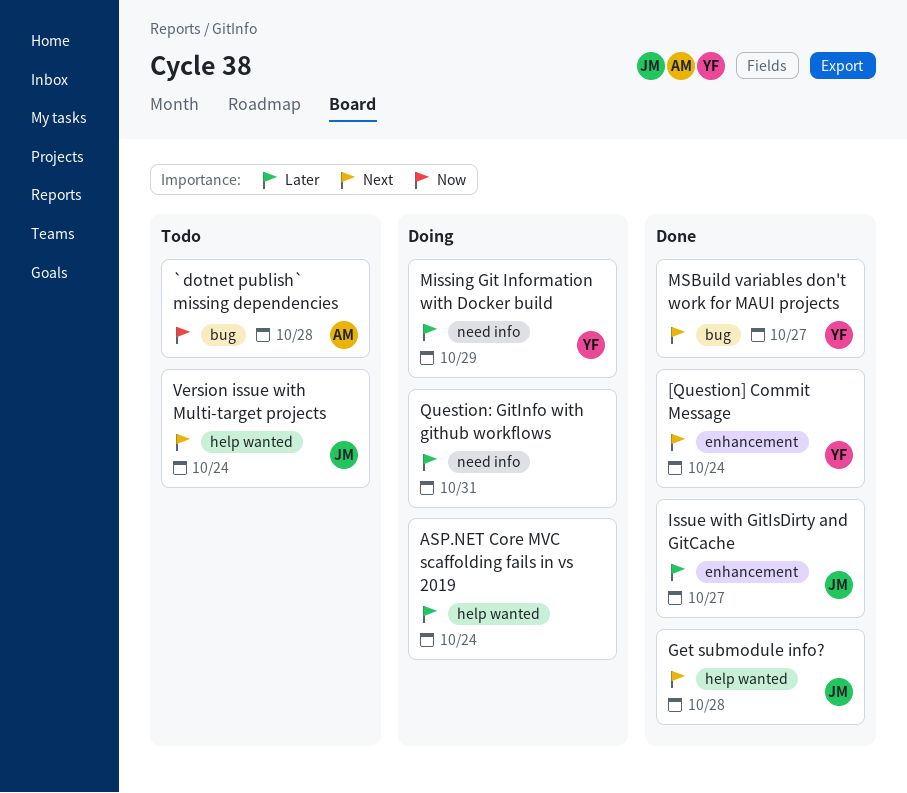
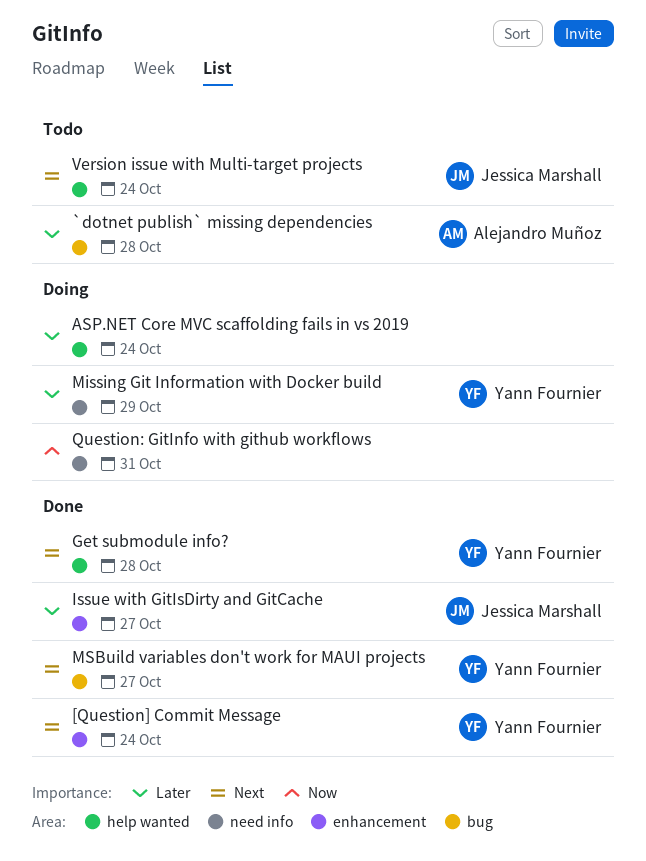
`dotnet publish` missing dependencies, priority: Now -> Later
Get submodule info?, owner: Jessica Marshall -> Yann Fournier
Question: GitInfo with github workflows, priority: Later -> Now

